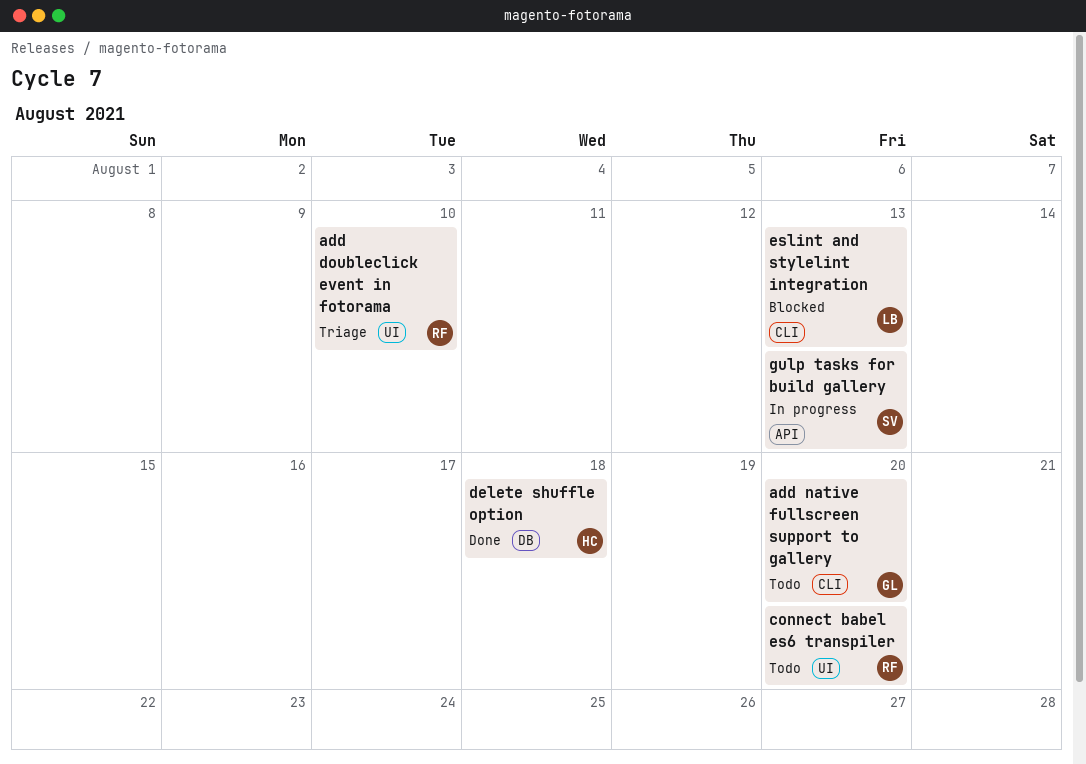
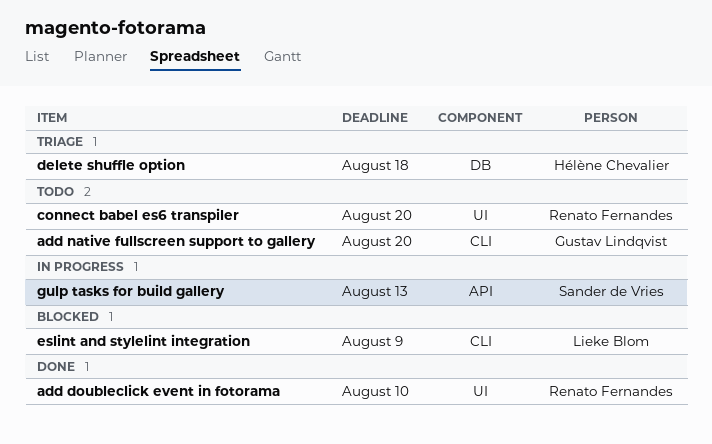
add doubleclick event in fotorama, status: Triage -> Done
delete shuffle option, status: Done -> Triage
eslint and stylelint integration, due: Aug 13 -> Aug 9

